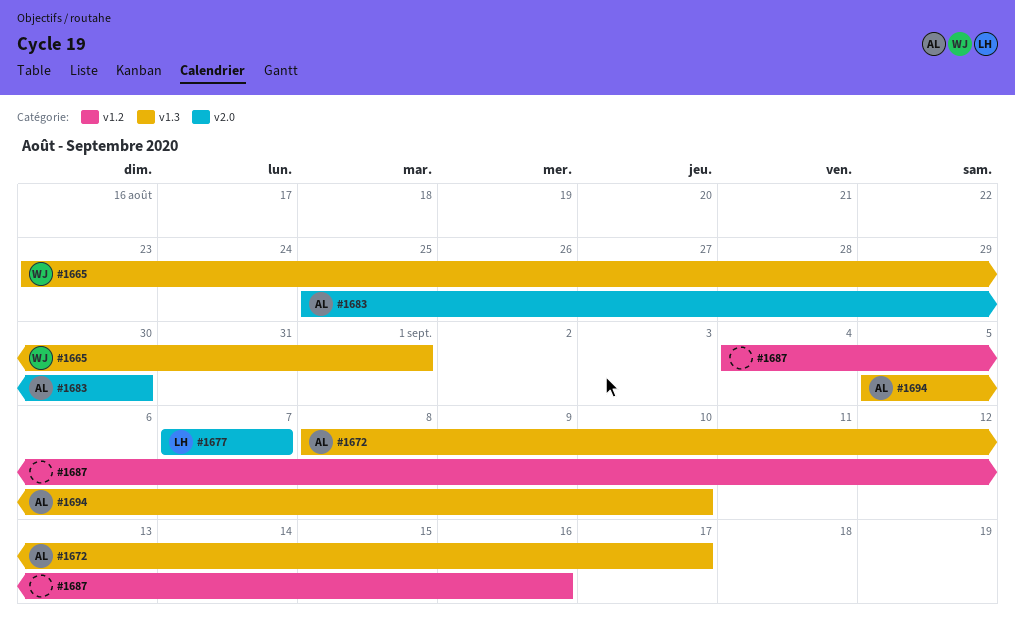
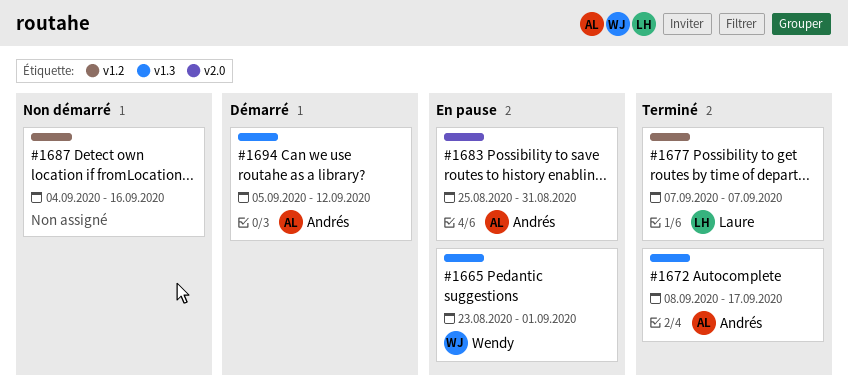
#1677, label: v2.0 -> v1.2
#1683, due: Aug 30 -> Aug 31
#1694, due: Sep 10 -> Sep 12

